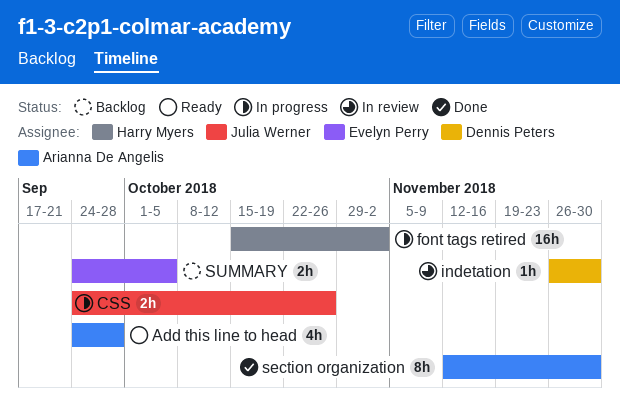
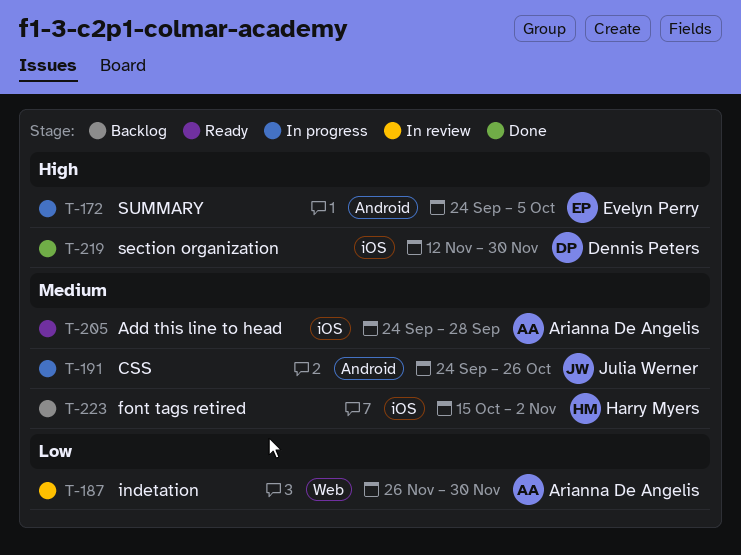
font tags retired, status: In progress -> Backlog
indetation, owner: Dennis Peters -> Arianna De Angelis
section organization, owner: Arianna De Angelis -> Dennis Peters
SUMMARY, status: Backlog -> In progress

